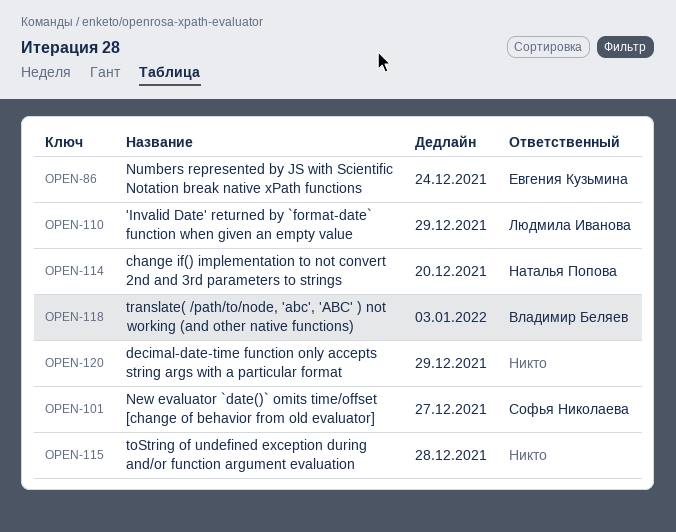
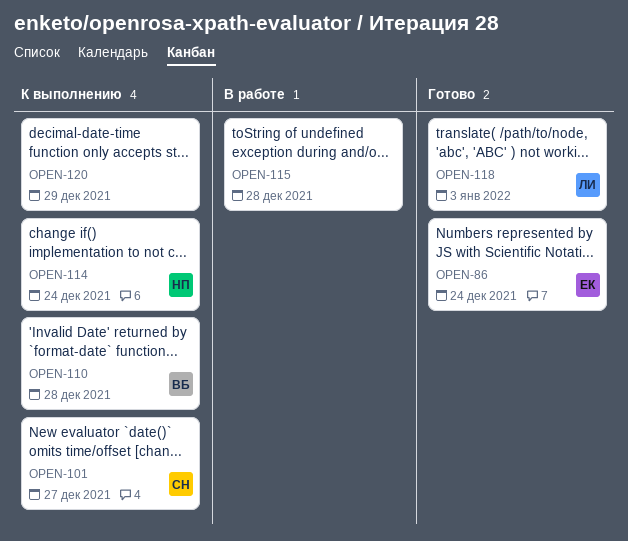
OPEN-110, owner: Людмила Иванова -> Владимир Беляев
OPEN-110, due: Dec 29 -> Dec 28
OPEN-114, due: Dec 20 -> Dec 24
OPEN-118, owner: Владимир Беляев -> Людмила Иванова

